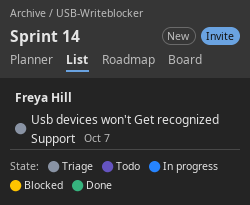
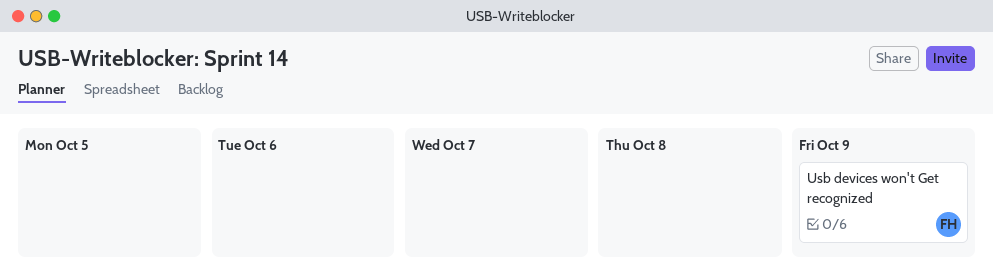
Usb devices won't Get recognized, due: Oct 7 -> Oct 9

